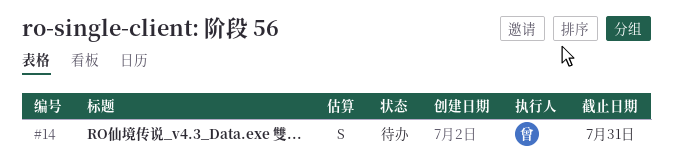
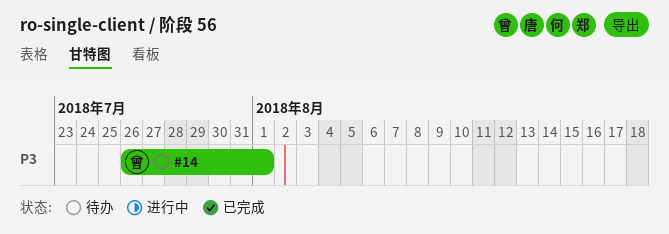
#14, due: Jul 31 -> Aug 1

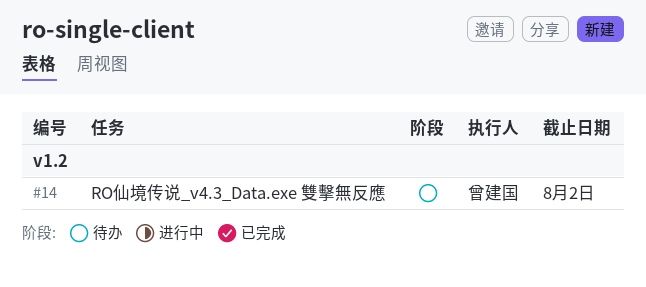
#14, due: Aug 1 -> Aug 2

